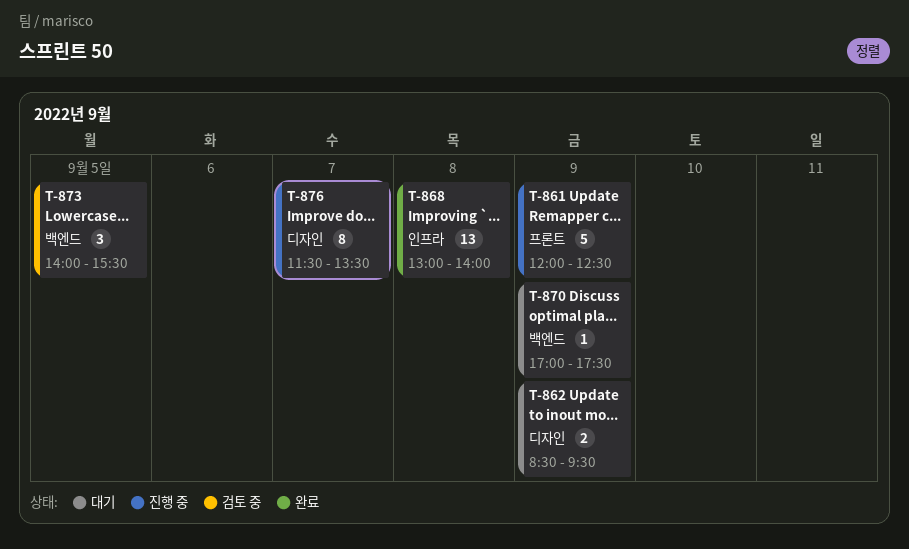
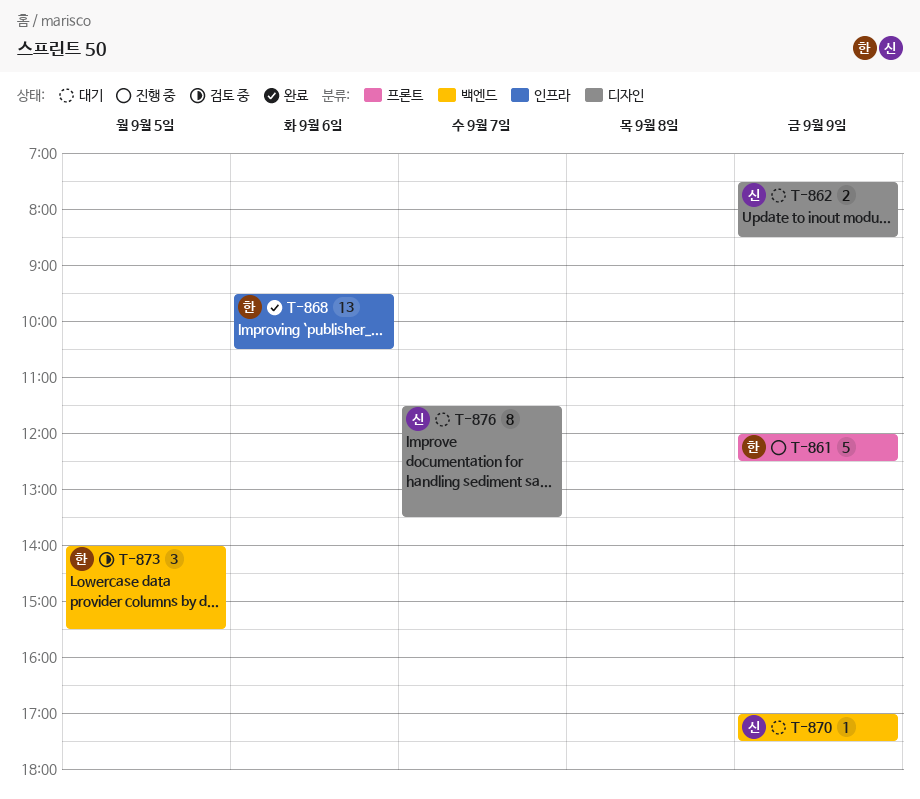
T-862, begins: 08:30 -> 07:30
T-862, ends: 09:30 -> 08:30
T-868, day: Sep 8 -> Sep 6
T-868, begins: 13:00 -> 09:30
T-868, ends: 14:00 -> 10:30
T-876, status: 진행 중 -> 대기

